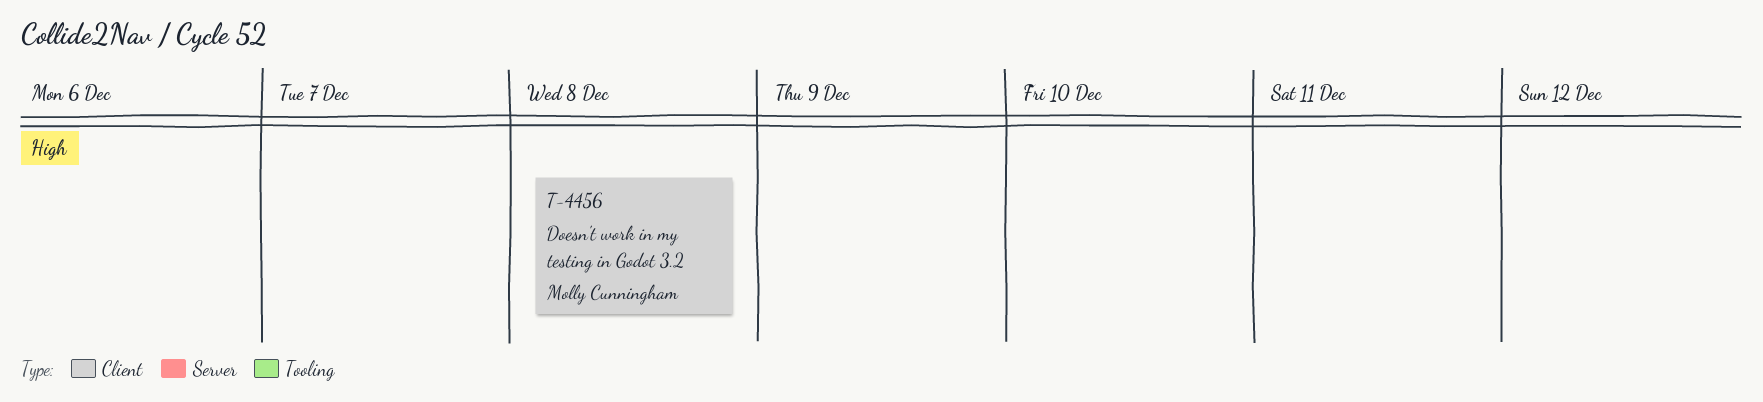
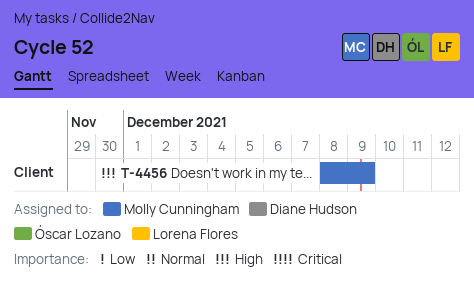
T-4456, due: Dec 8 -> Dec 9

